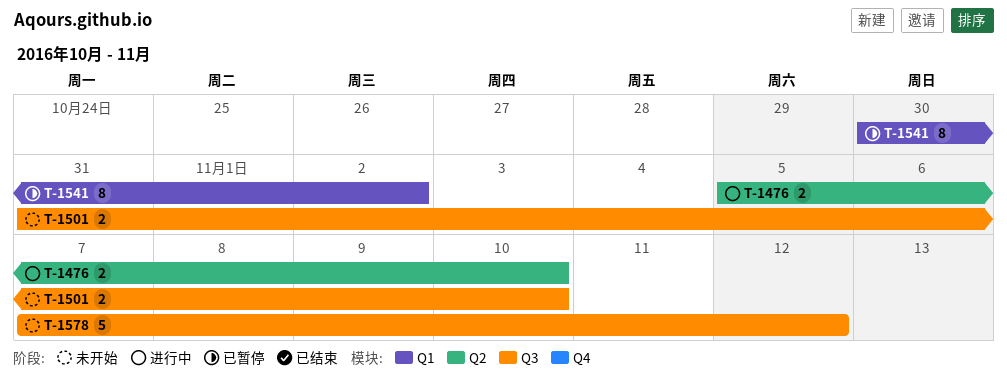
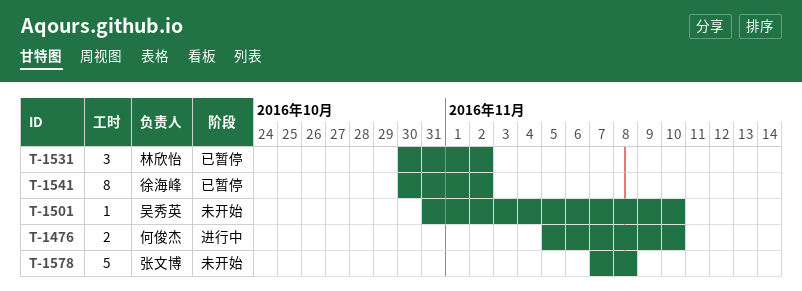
T-1501, estimate: 2 -> 1
T-1531: none -> present
T-1578, due: Nov 12 -> Nov 8

